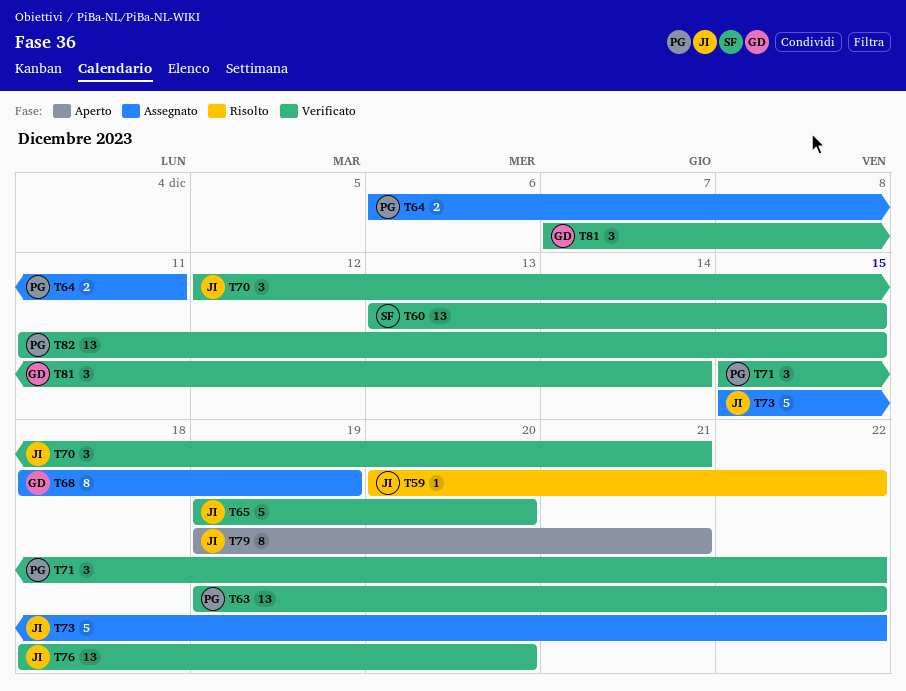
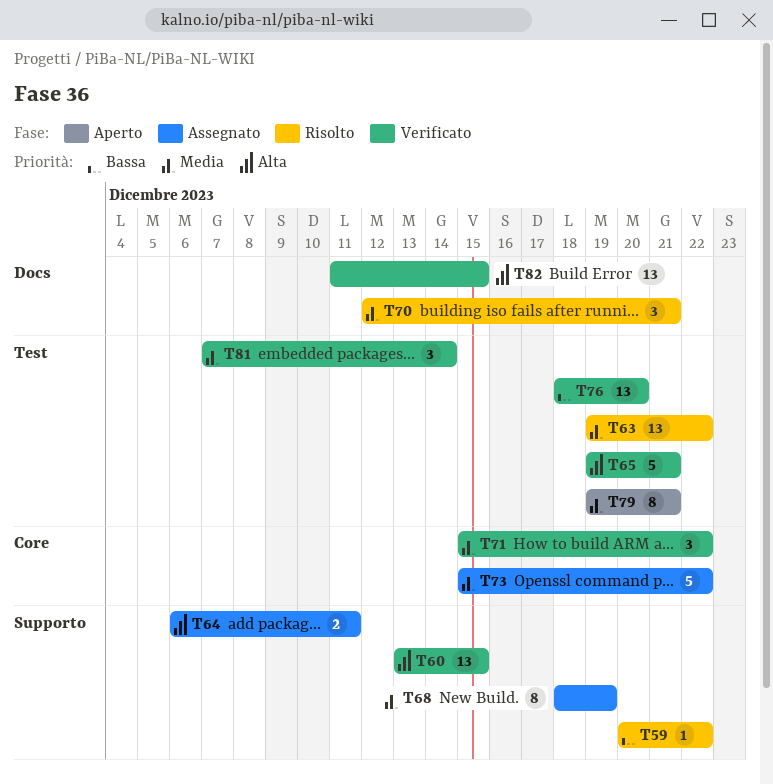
T63, status: Verificato -> Risolto
T65, due: Dec 20 -> Dec 21
T70, status: Verificato -> Risolto

